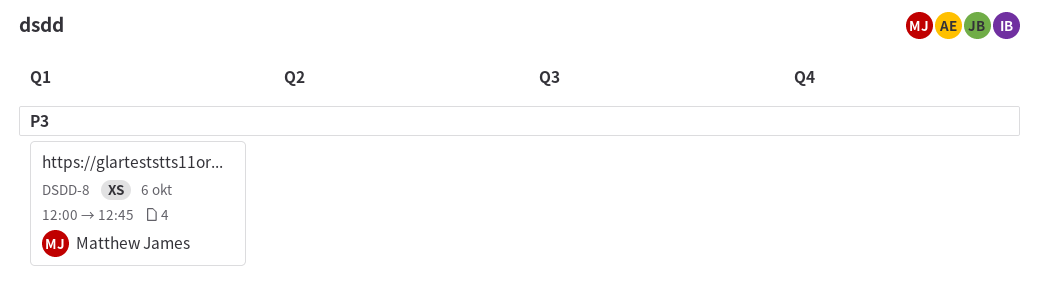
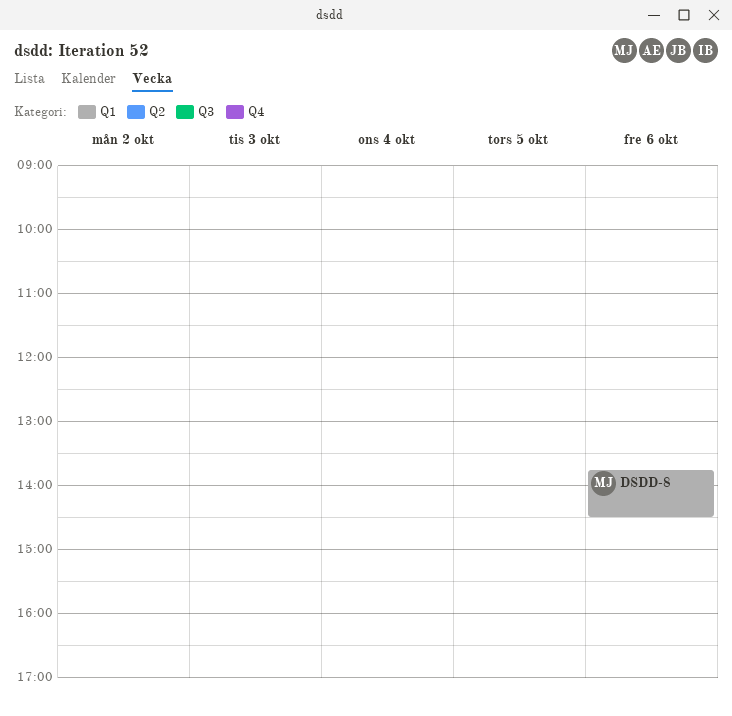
DSDD-8, begins: 12:00 -> 13:45
DSDD-8, ends: 12:45 -> 14:30

